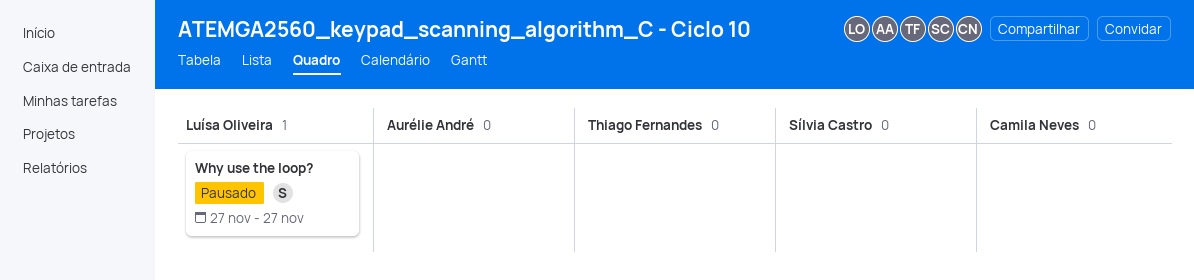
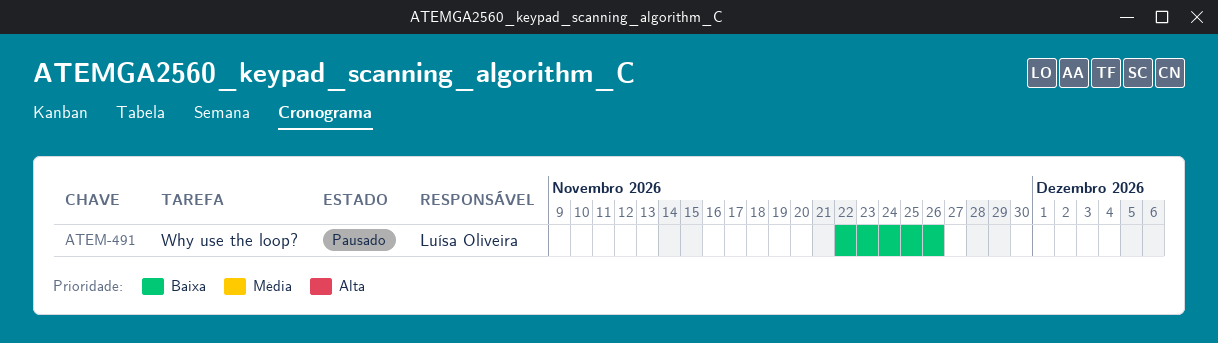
Why use the loop?, start: Nov 27 -> Nov 22
Why use the loop?, due: Nov 27 -> Nov 26

